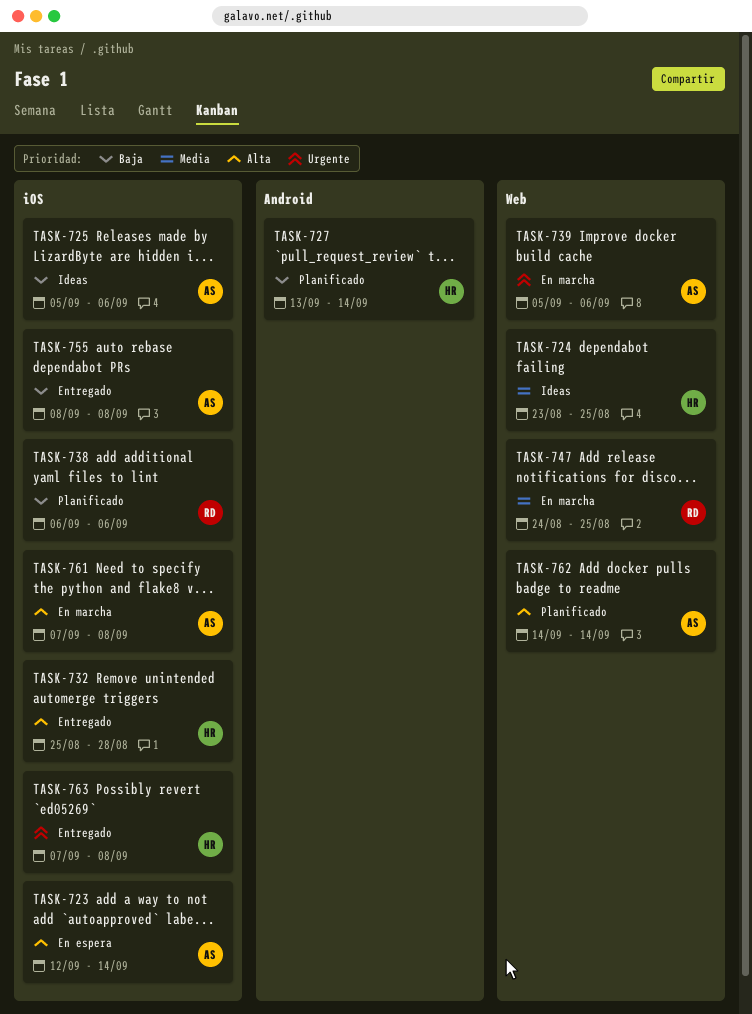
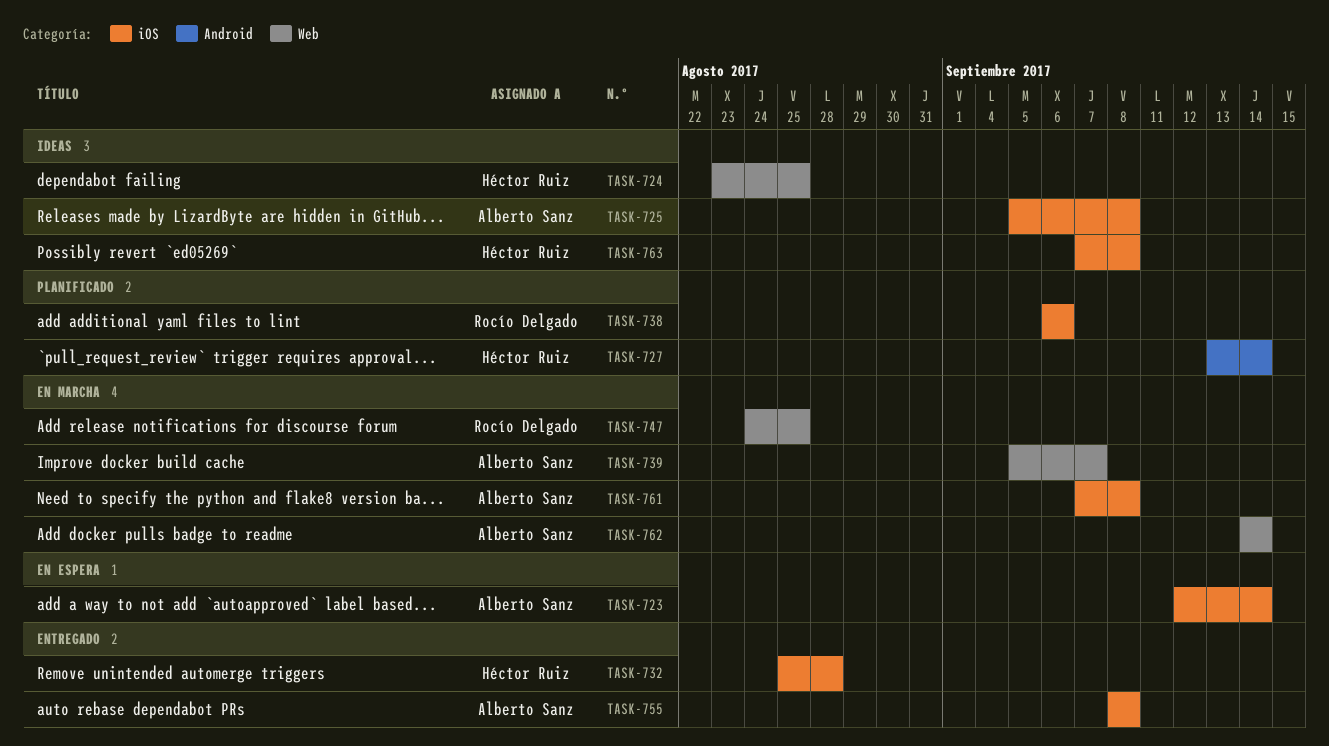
TASK-725, due: Sep 6 -> Sep 8
TASK-739, due: Sep 6 -> Sep 7
TASK-762, status: Planificado -> En marcha
TASK-763, status: Entregado -> Ideas

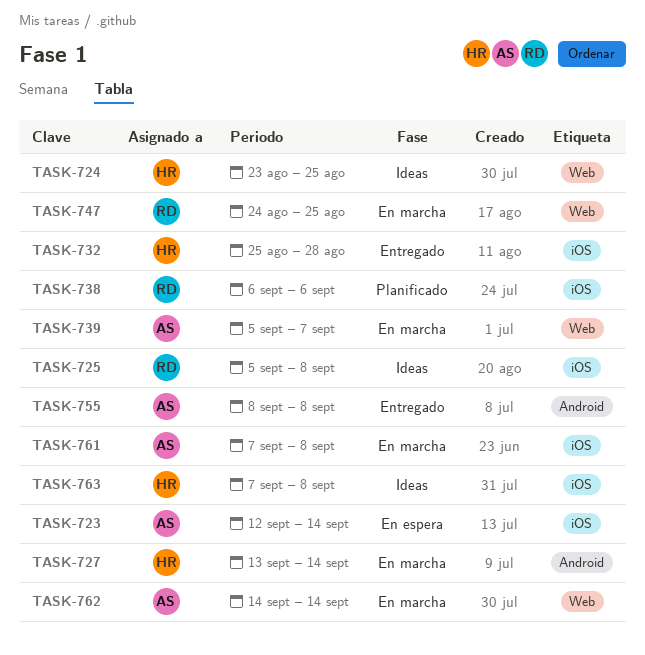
TASK-725, owner: Alberto Sanz -> Rocío Delgado
TASK-727, status: Planificado -> En marcha
TASK-755, label: iOS -> Android

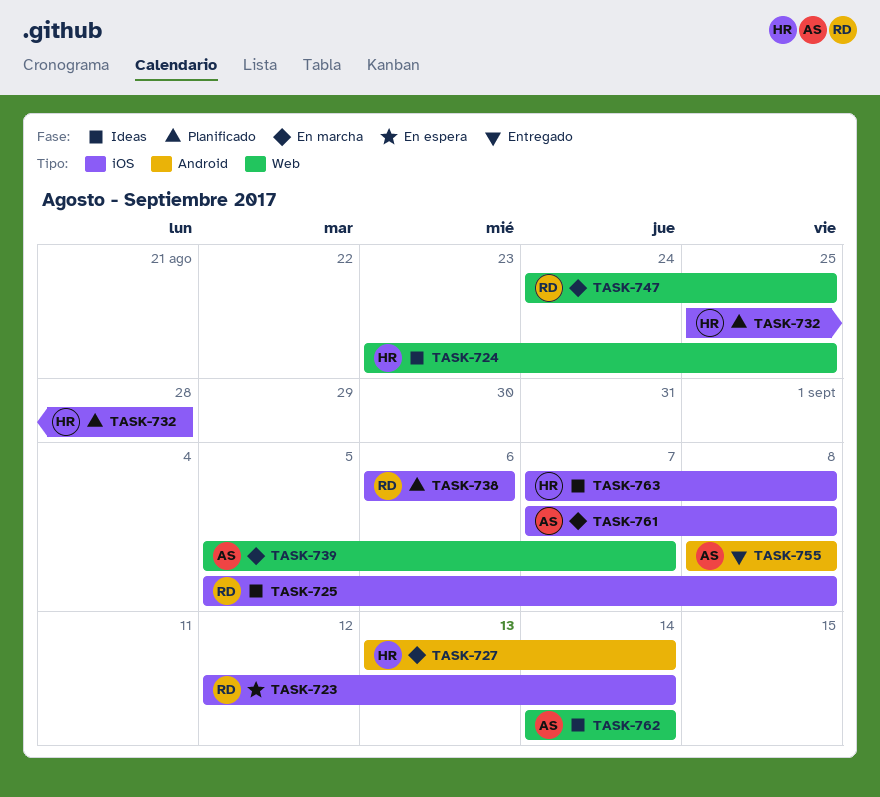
TASK-723, owner: AS -> RD
TASK-732, status: Entregado -> Planificado
TASK-762, status: En marcha -> Ideas

